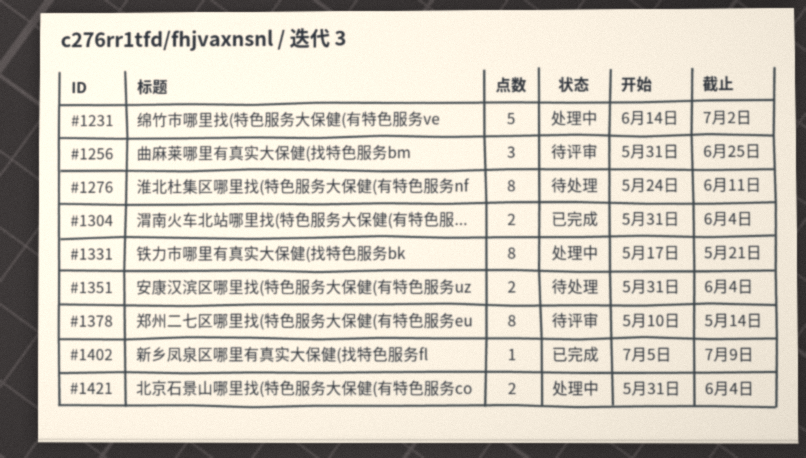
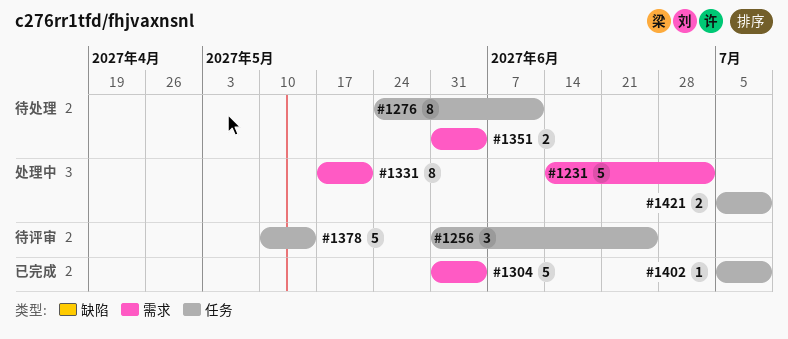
#1304, estimate: 2 -> 5
#1378, estimate: 8 -> 5
#1421, start: May 31 -> Jul 5
#1421, due: Jun 4 -> Jul 9

